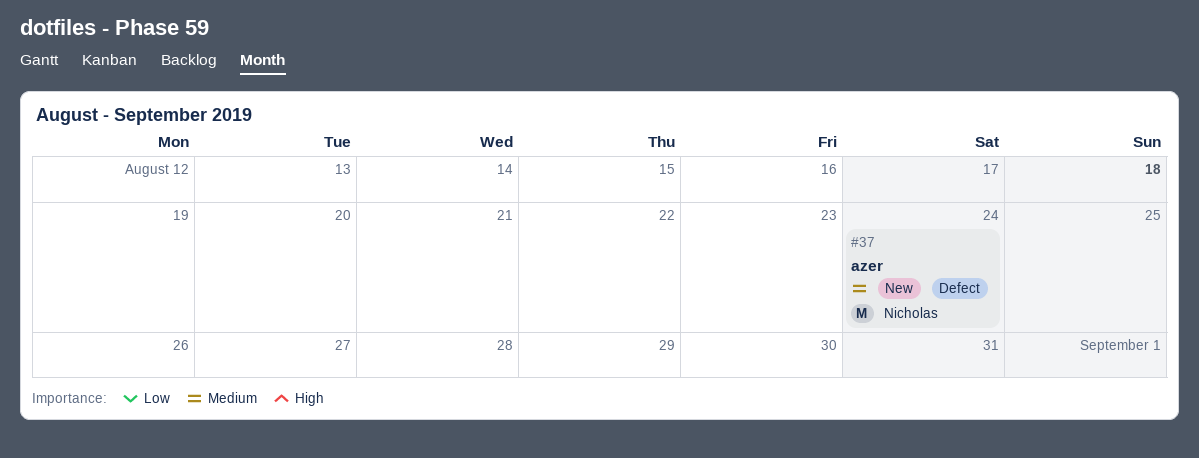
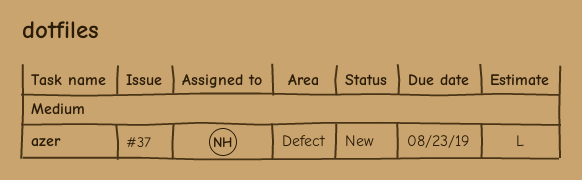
#37, estimate: M -> L
#37, due: Aug 24 -> Aug 23

